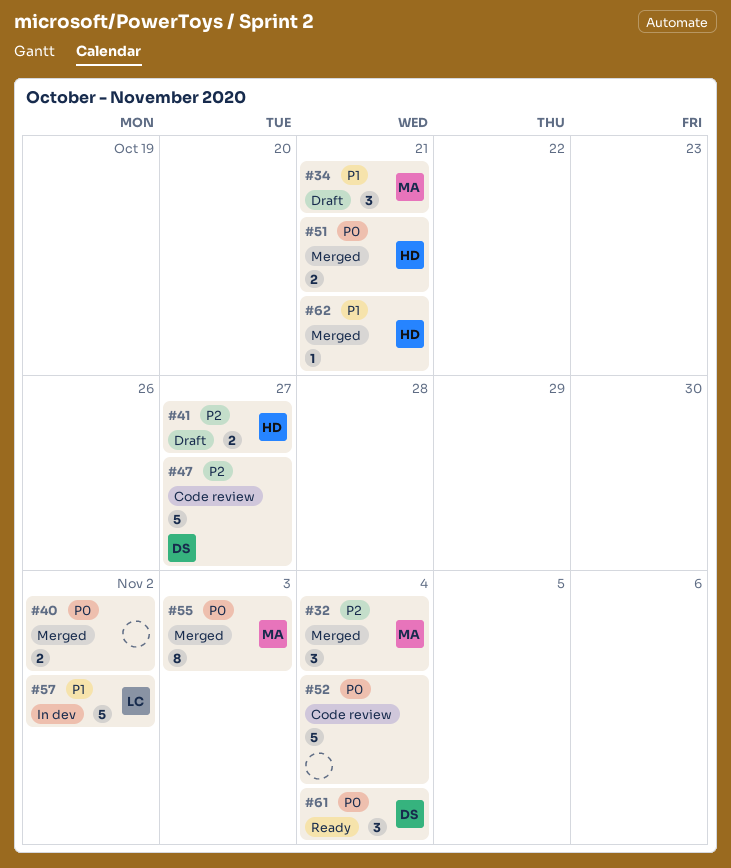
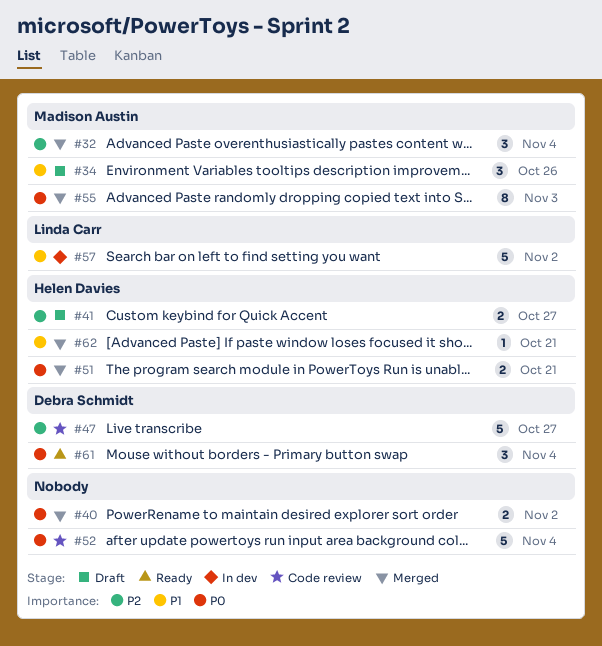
#34, due: Oct 21 -> Oct 26

